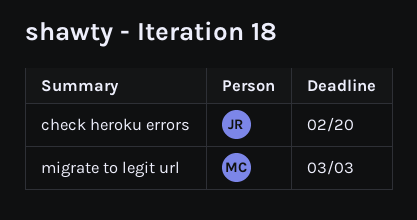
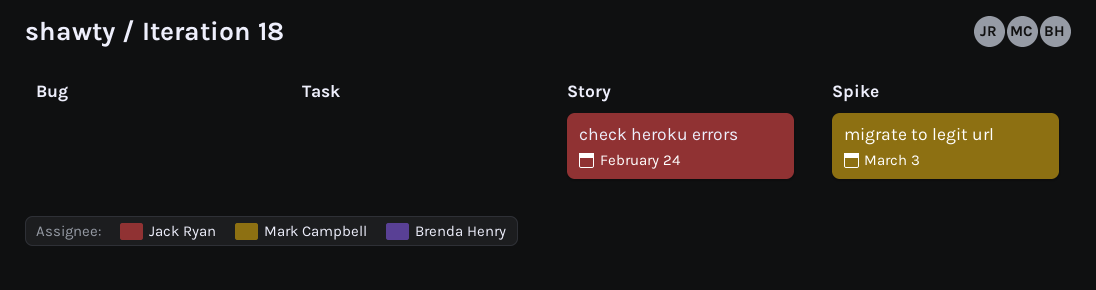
check heroku errors, due: Feb 20 -> Feb 24

